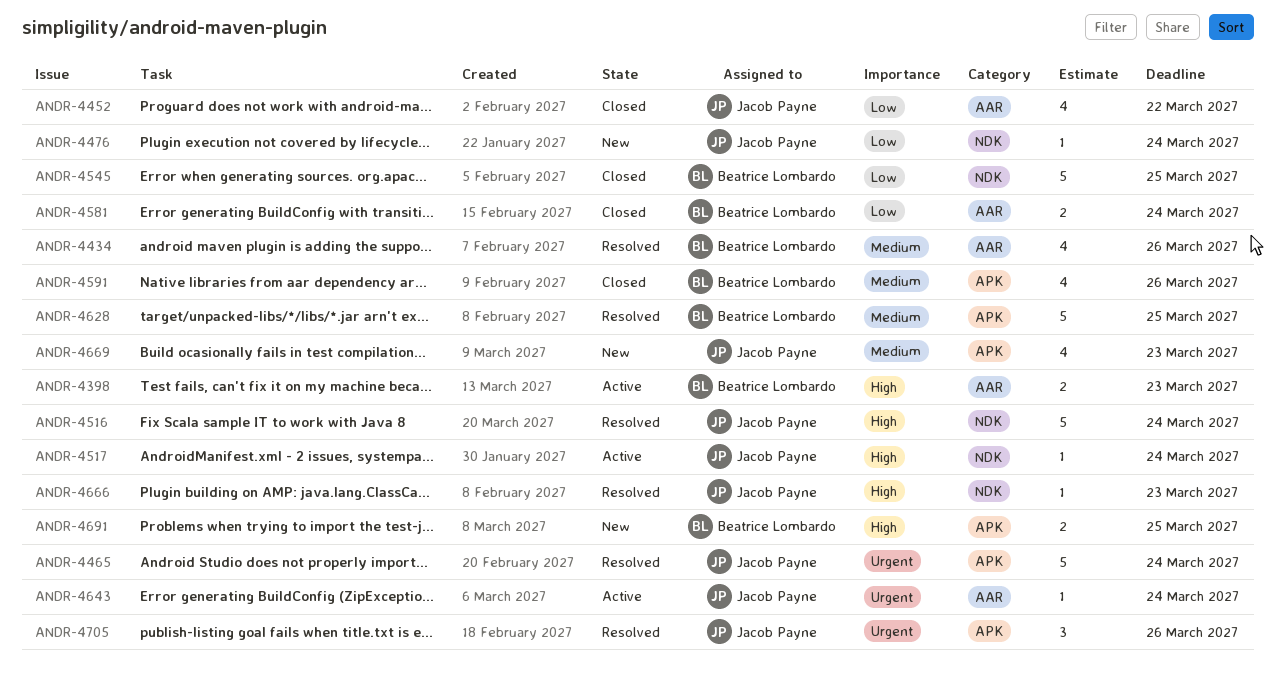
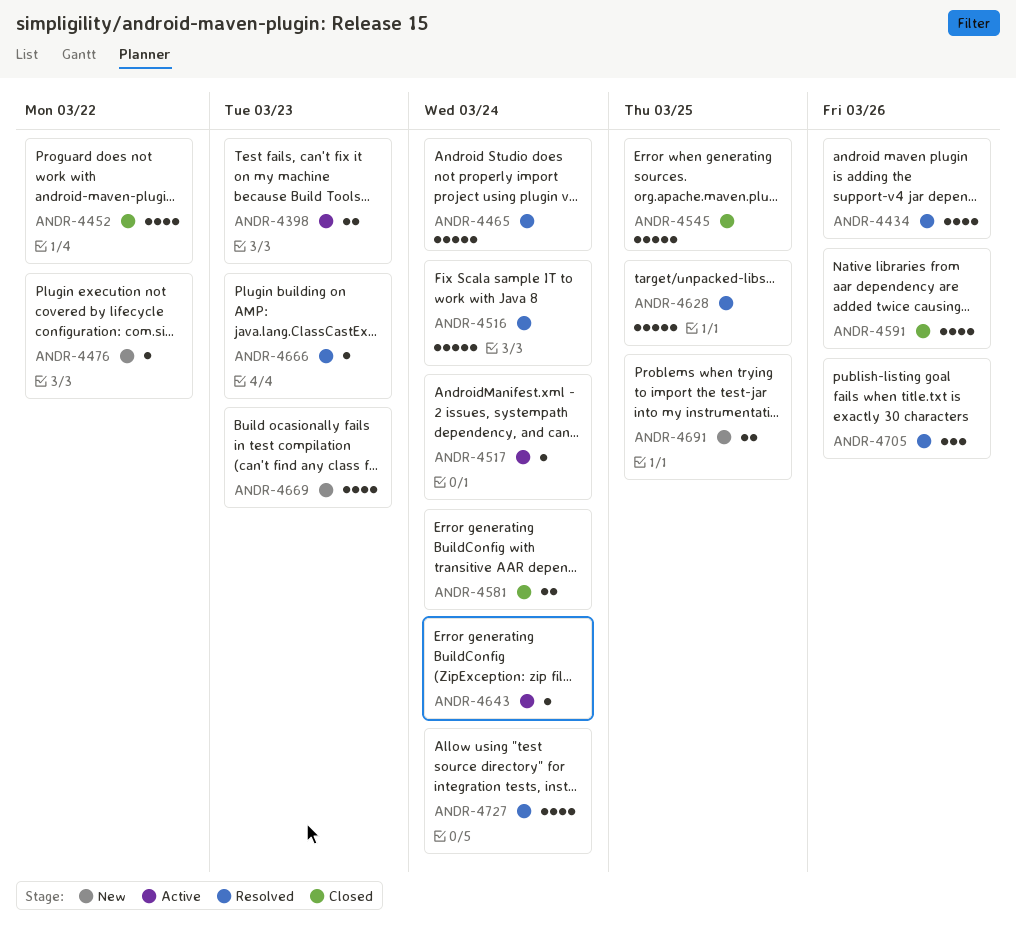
ANDR-4476, due: Mar 24 -> Mar 22
ANDR-4727: none -> present

